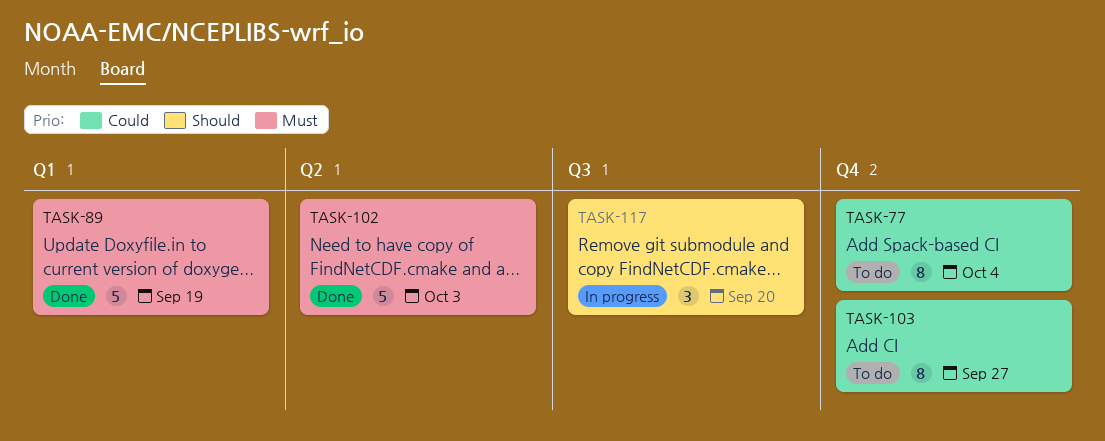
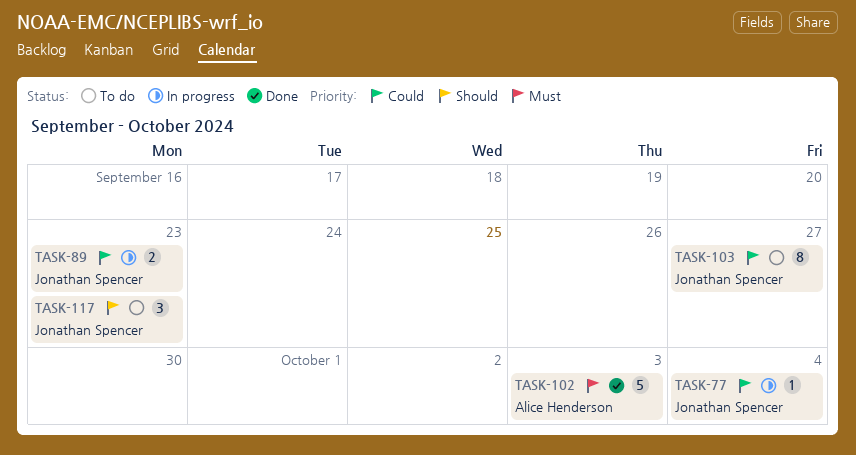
TASK-77, status: To do -> In progress
TASK-77, estimate: 8 -> 1
TASK-89, status: Done -> In progress
TASK-89, priority: Must -> Could
TASK-89, estimate: 5 -> 2
TASK-89, due: Sep 19 -> Sep 23
TASK-117, status: In progress -> To do
TASK-117, due: Sep 20 -> Sep 23

